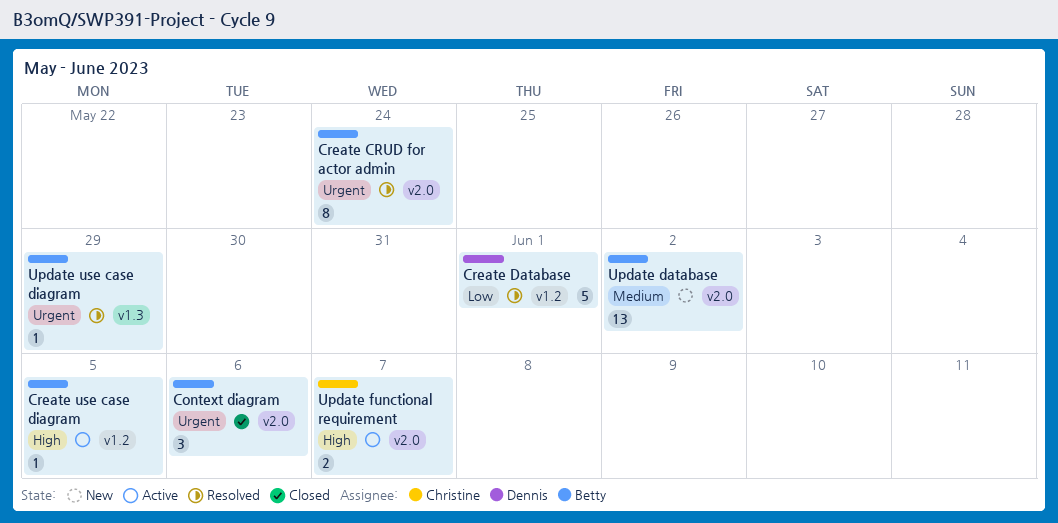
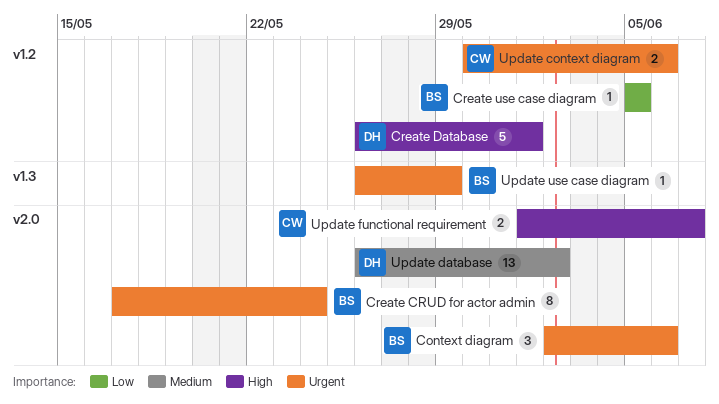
Create Database, priority: Low -> High
Create use case diagram, priority: High -> Low
Update context diagram: none -> present
Update database, owner: Betty -> Dennis

